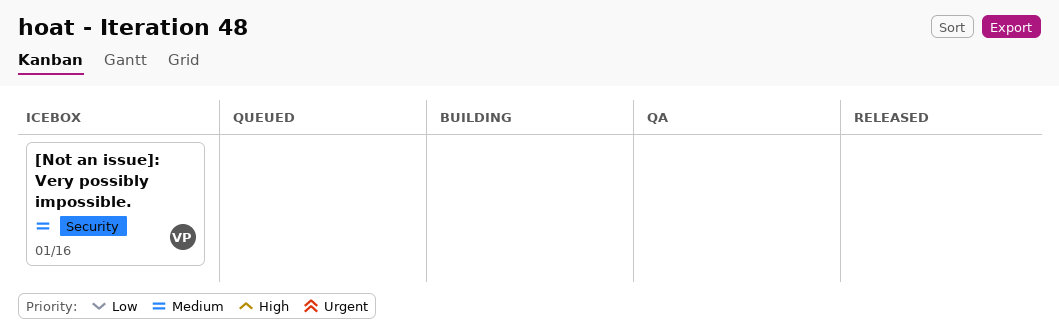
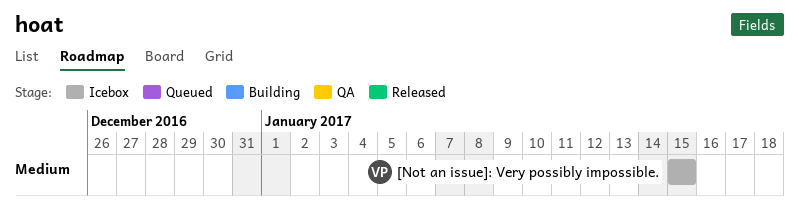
[Not an issue]: Very possibly impossible., due: Jan 16 -> Jan 15

